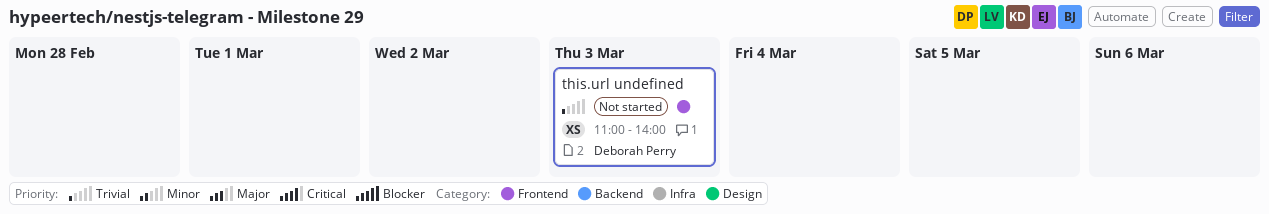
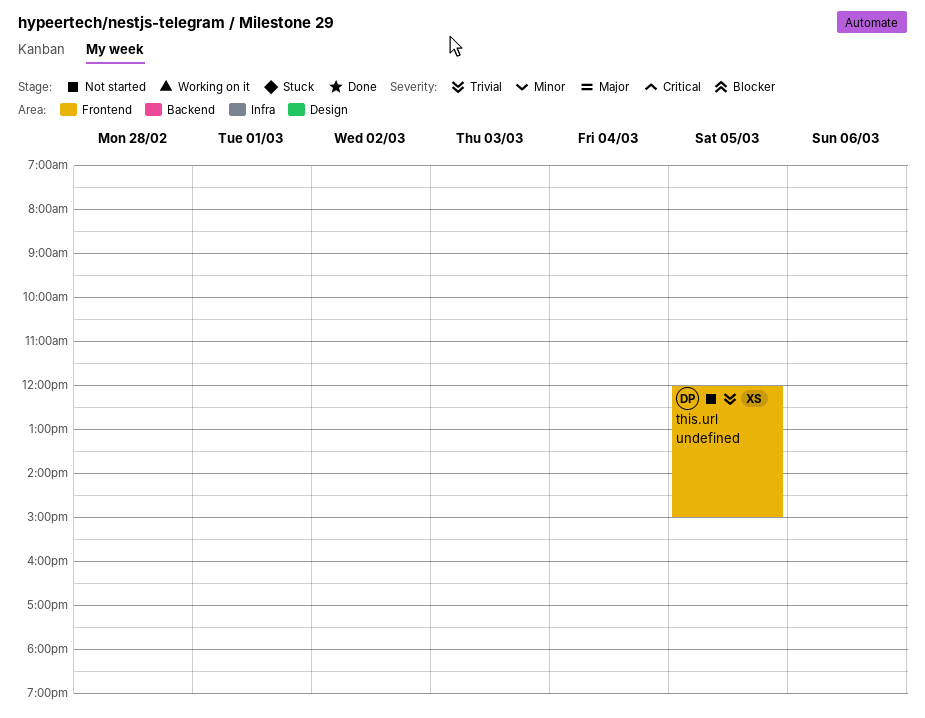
this.url undefined, day: Mar 3 -> Mar 5
this.url undefined, begins: 11:00 -> 12:00
this.url undefined, ends: 14:00 -> 15:00

